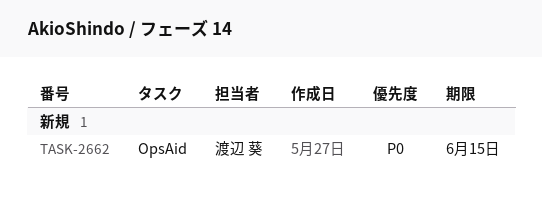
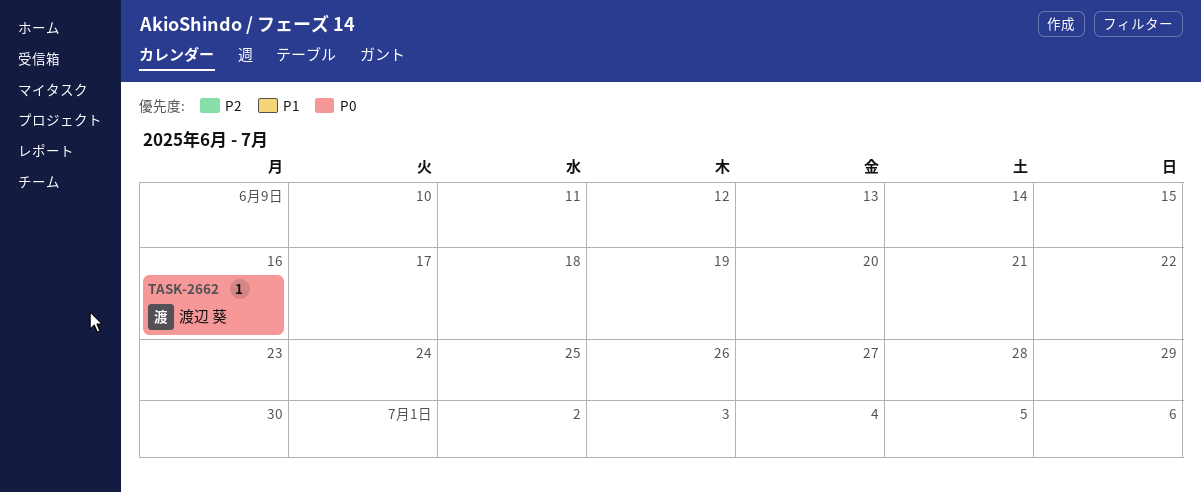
TASK-2662, due: Jun 15 -> Jun 16

